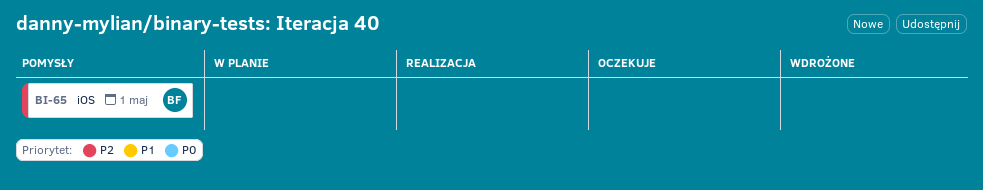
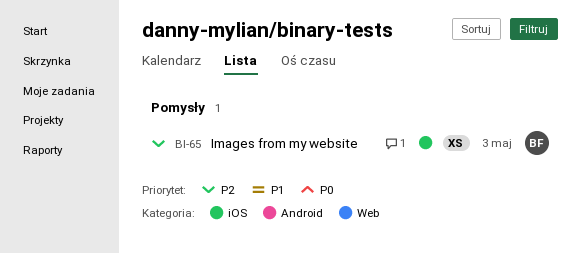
BI-65, due: May 1 -> May 3

